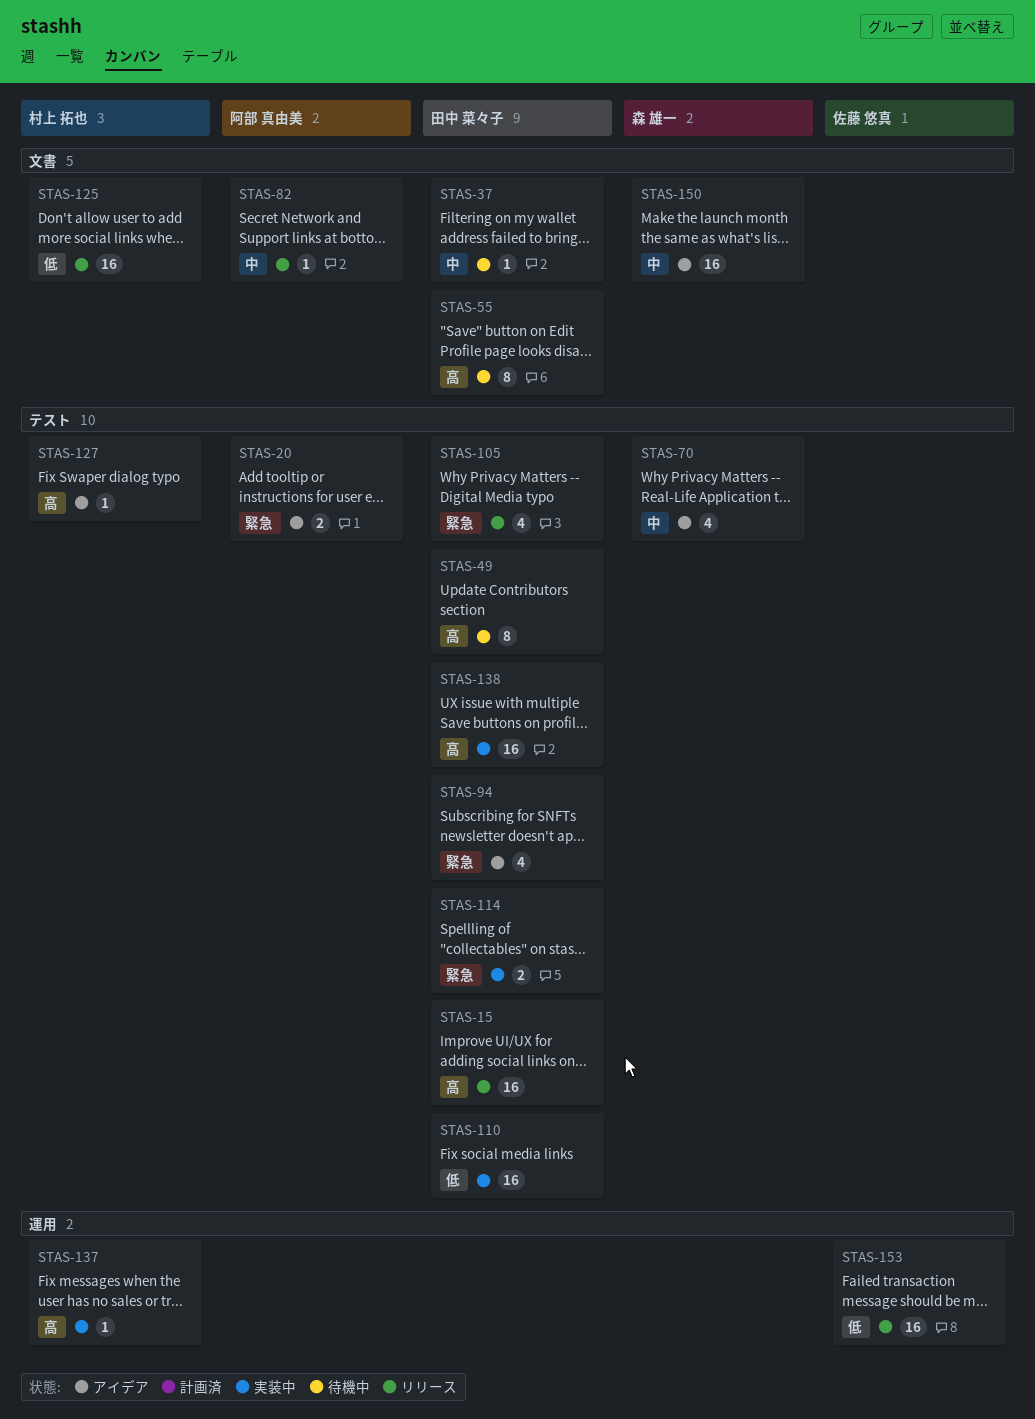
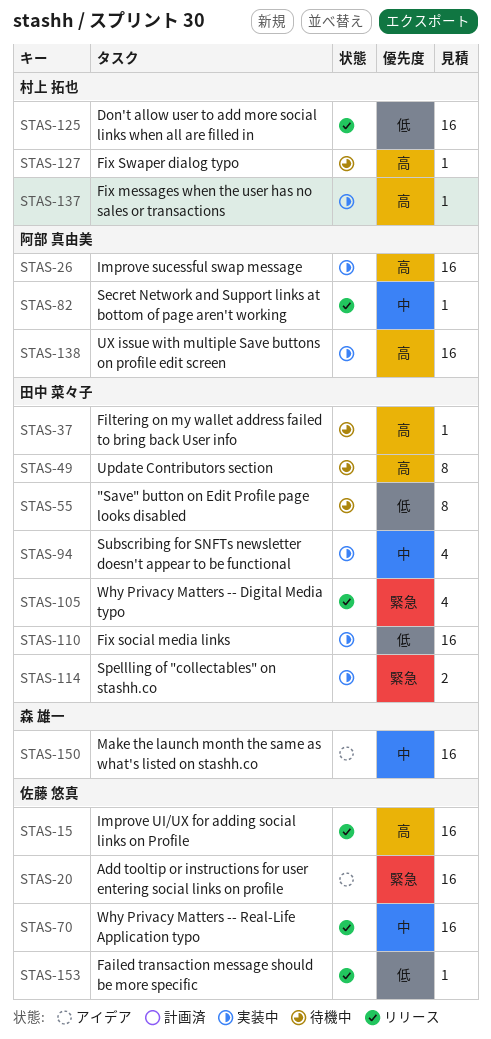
STAS-15, owner: 田中 菜々子 -> 佐藤 悠真
STAS-20, owner: 阿部 真由美 -> 佐藤 悠真
STAS-20, estimate: 2 -> 16
STAS-26: none -> present
STAS-37, priority: 中 -> 高
STAS-55, priority: 高 -> 低
STAS-70, status: アイデア -> リリース
STAS-70, owner: 森 雄一 -> 佐藤 悠真
STAS-70, estimate: 4 -> 16
STAS-94, status: アイデア -> 実装中
STAS-94, priority: 緊急 -> 中
STAS-127, status: アイデア -> 待機中
STAS-138, owner: 田中 菜々子 -> 阿部 真由美
STAS-153, estimate: 16 -> 1

